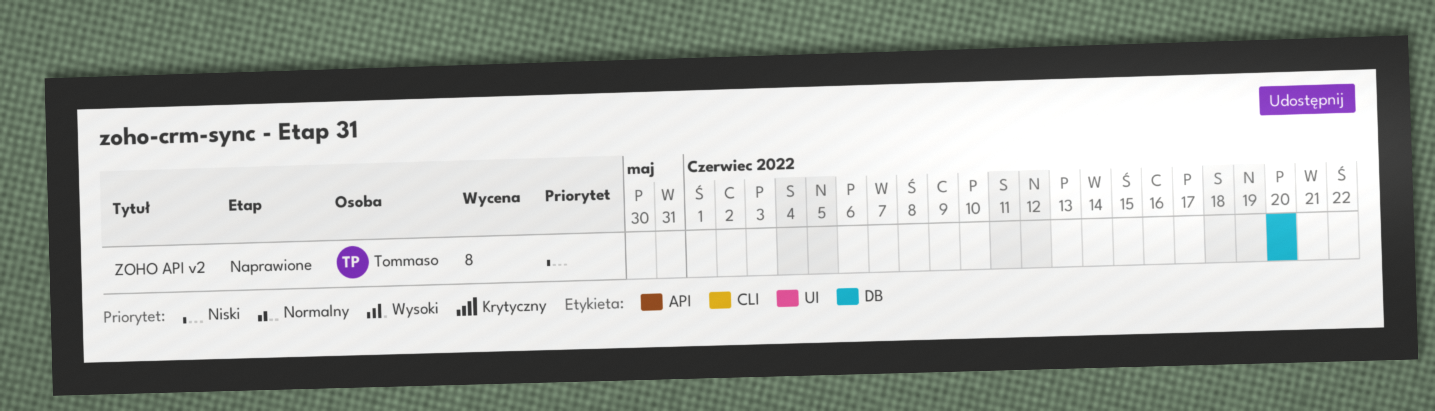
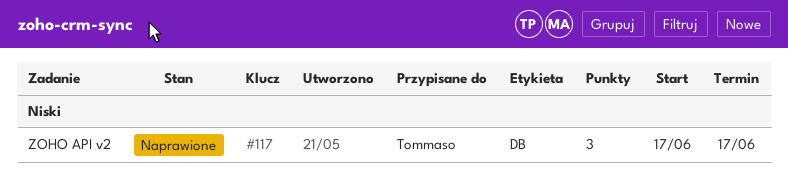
ZOHO API v2, estimate: 8 -> 3
ZOHO API v2, start: Jun 20 -> Jun 17
ZOHO API v2, due: Jun 20 -> Jun 17

